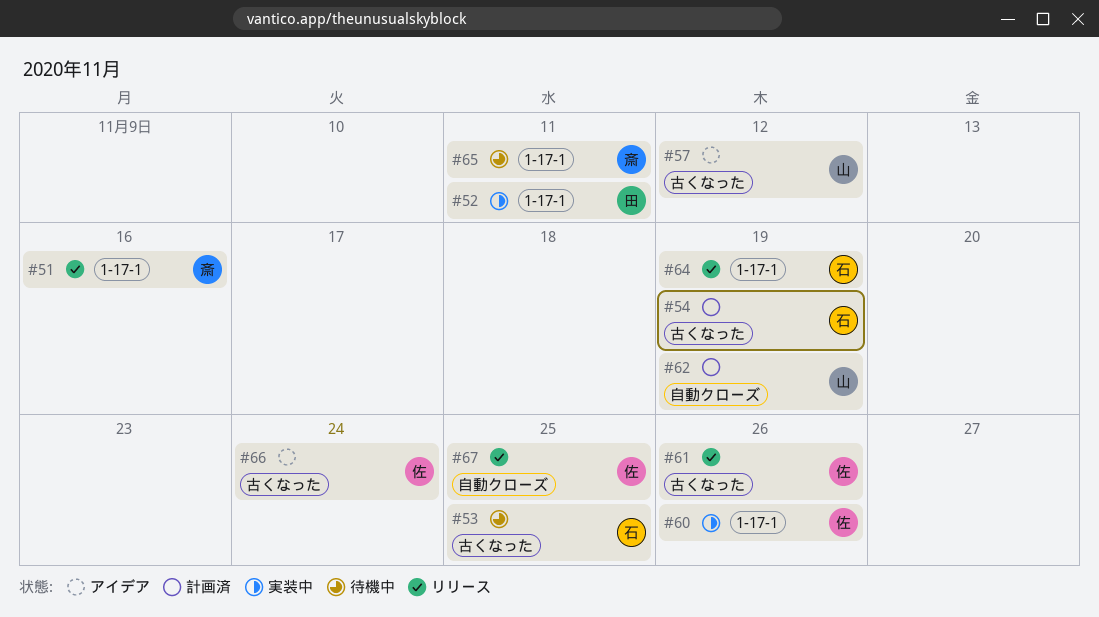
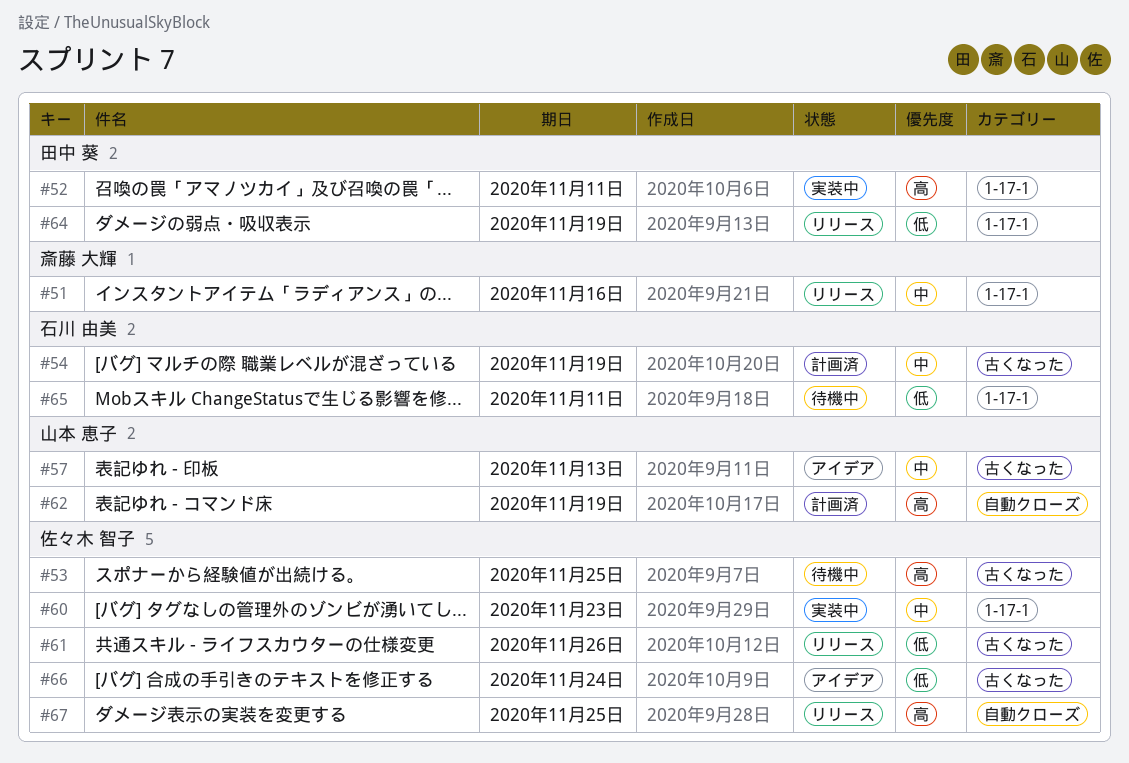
#53, owner: 石川 由美 -> 佐々木 智子
#57, due: Nov 12 -> Nov 13
#60, due: Nov 26 -> Nov 23
#64, owner: 石川 由美 -> 田中 葵
#65, owner: 斎藤 大輝 -> 石川 由美

